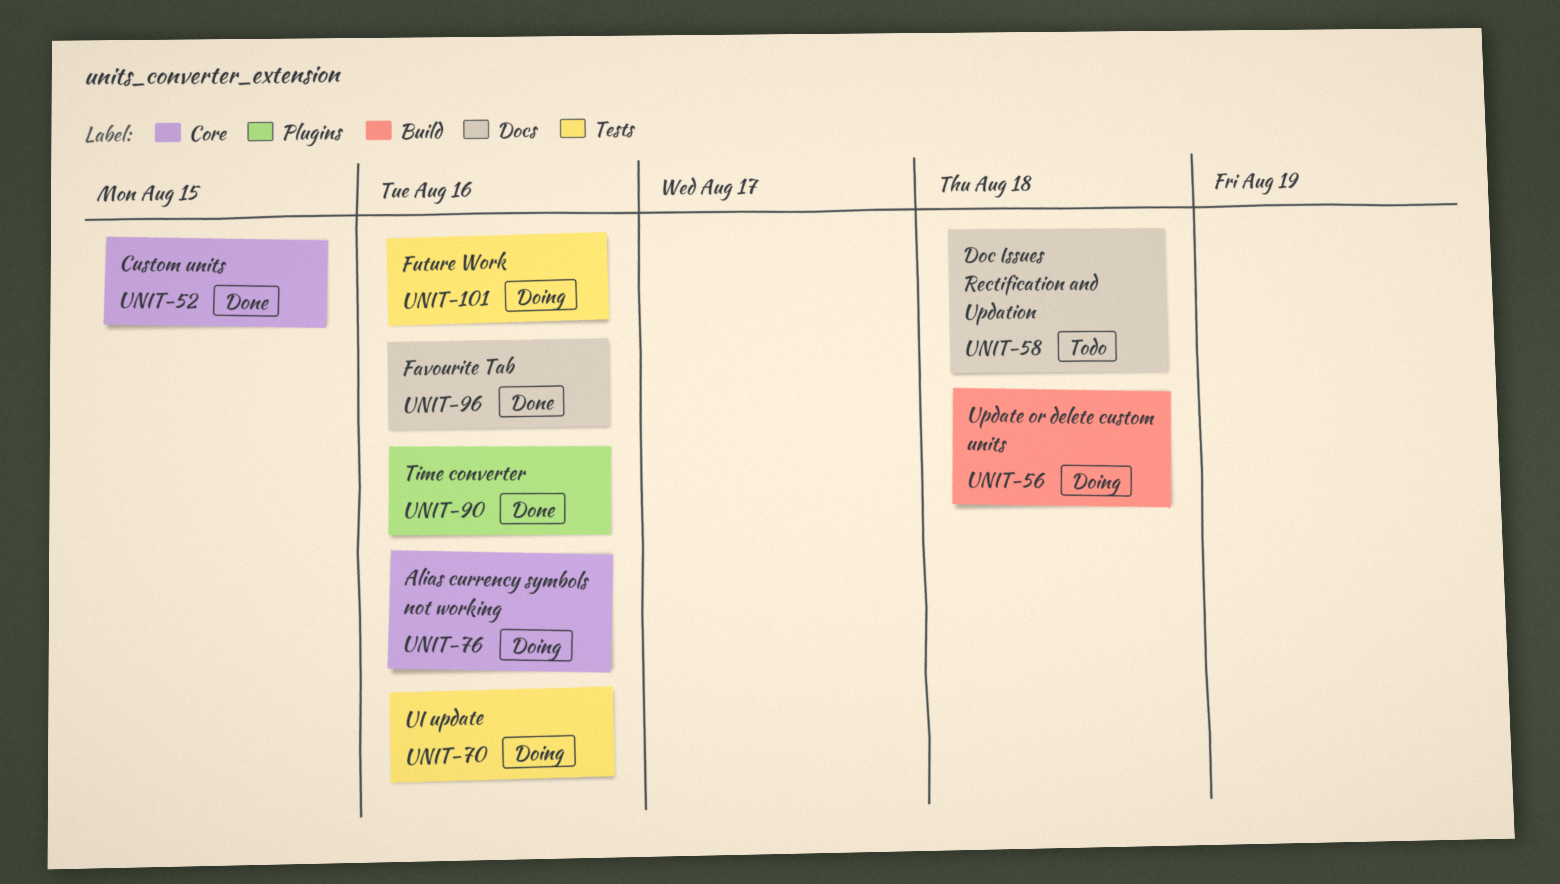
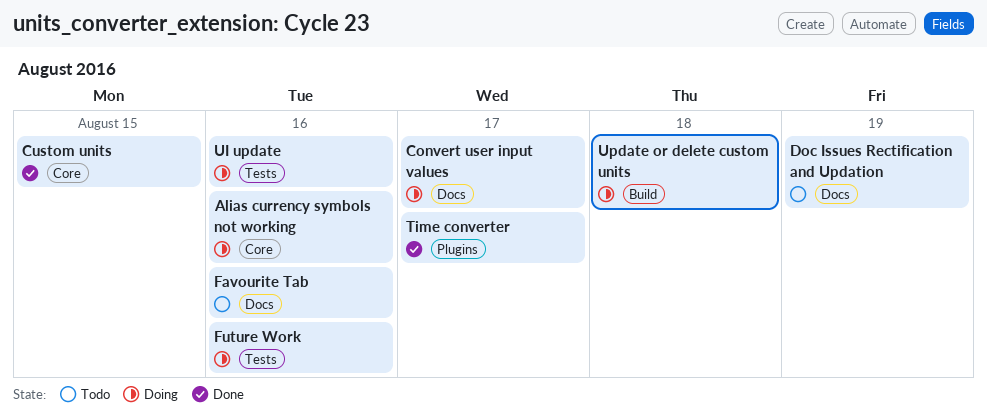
Convert user input values: none -> present
Doc Issues Rectification and Updation, due: Aug 18 -> Aug 19
Favourite Tab, status: Done -> Todo
Time converter, due: Aug 16 -> Aug 17

